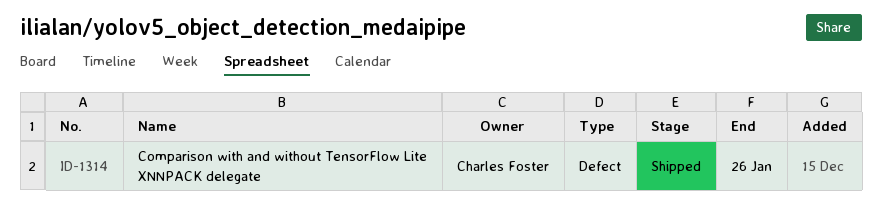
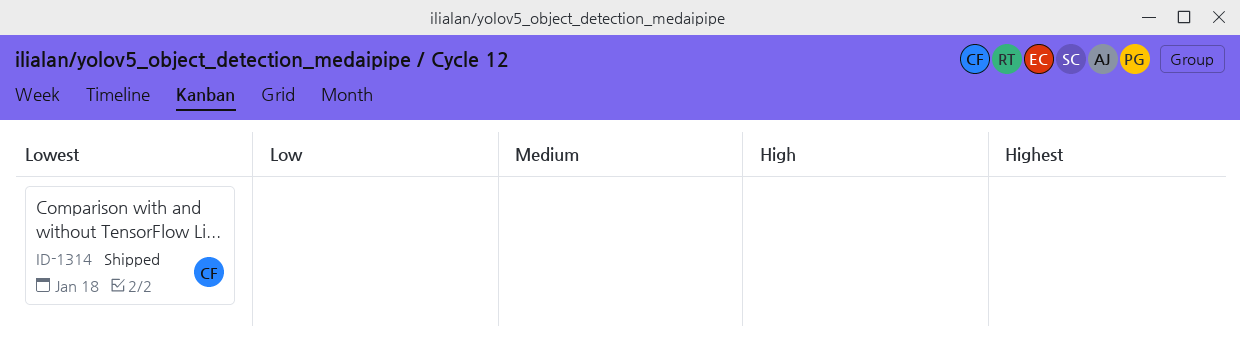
ID-1314, due: Jan 26 -> Jan 18

